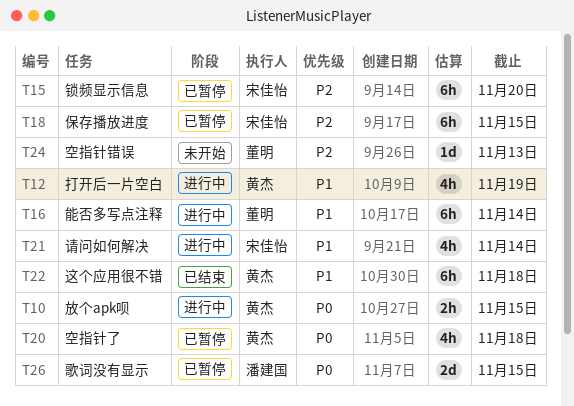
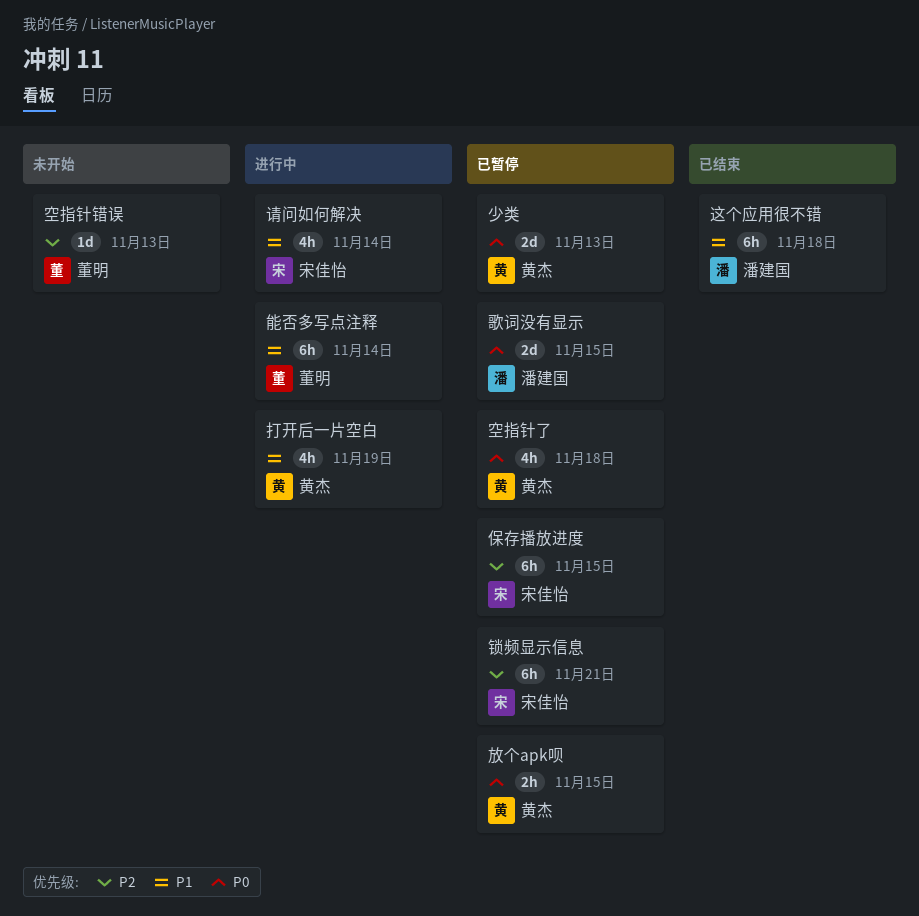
少类: none -> present
放个apk呗, status: 进行中 -> 已暂停
这个应用很不错, owner: 黄杰 -> 潘建国
锁频显示信息, due: Nov 20 -> Nov 21

